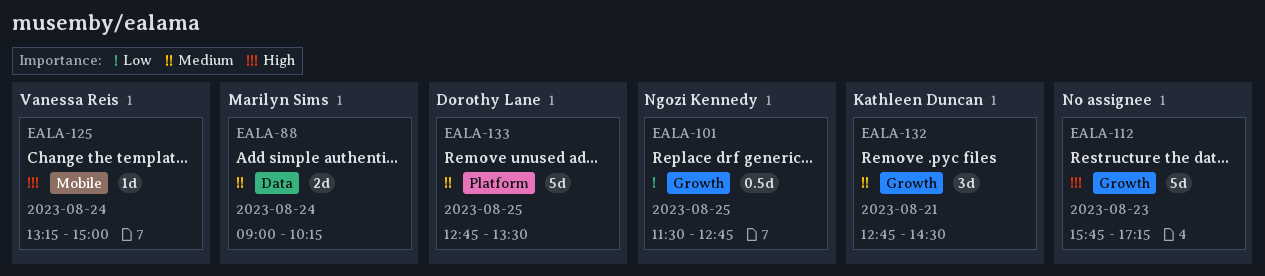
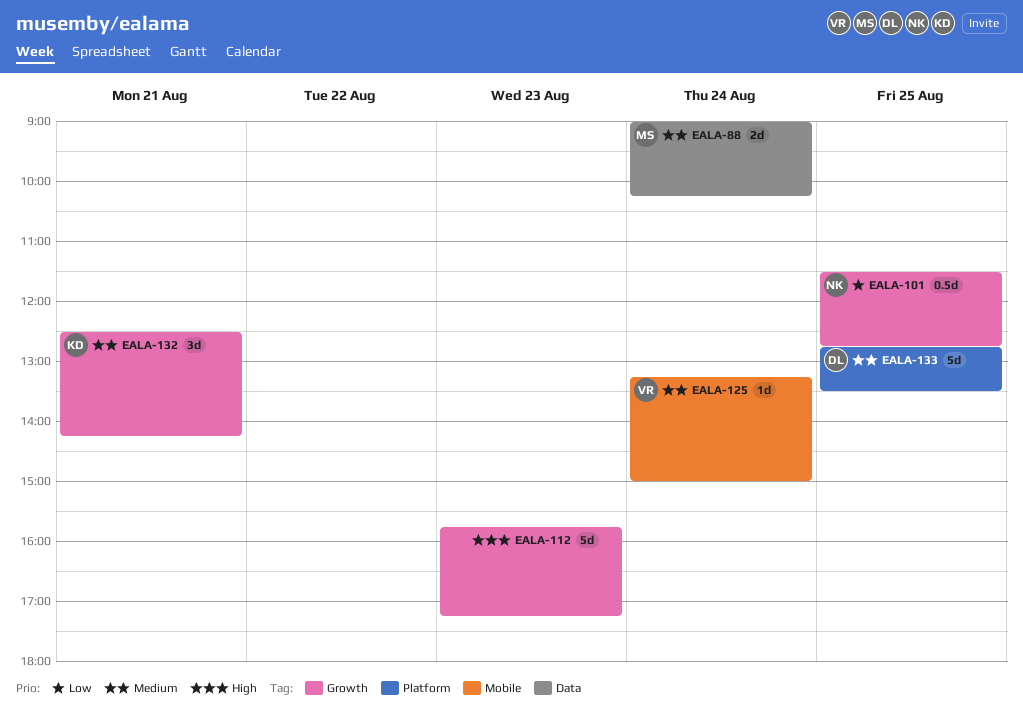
EALA-125, priority: High -> Medium
EALA-132, begins: 12:45 -> 12:30
EALA-132, ends: 14:30 -> 14:15

